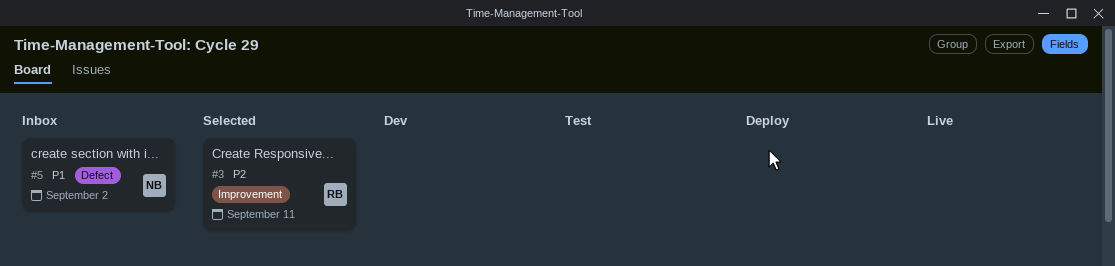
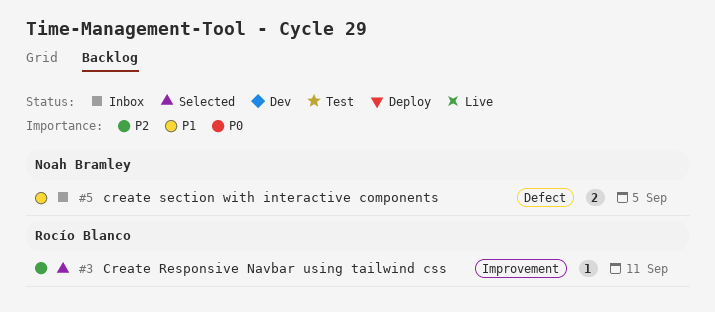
#5, due: Sep 2 -> Sep 5

